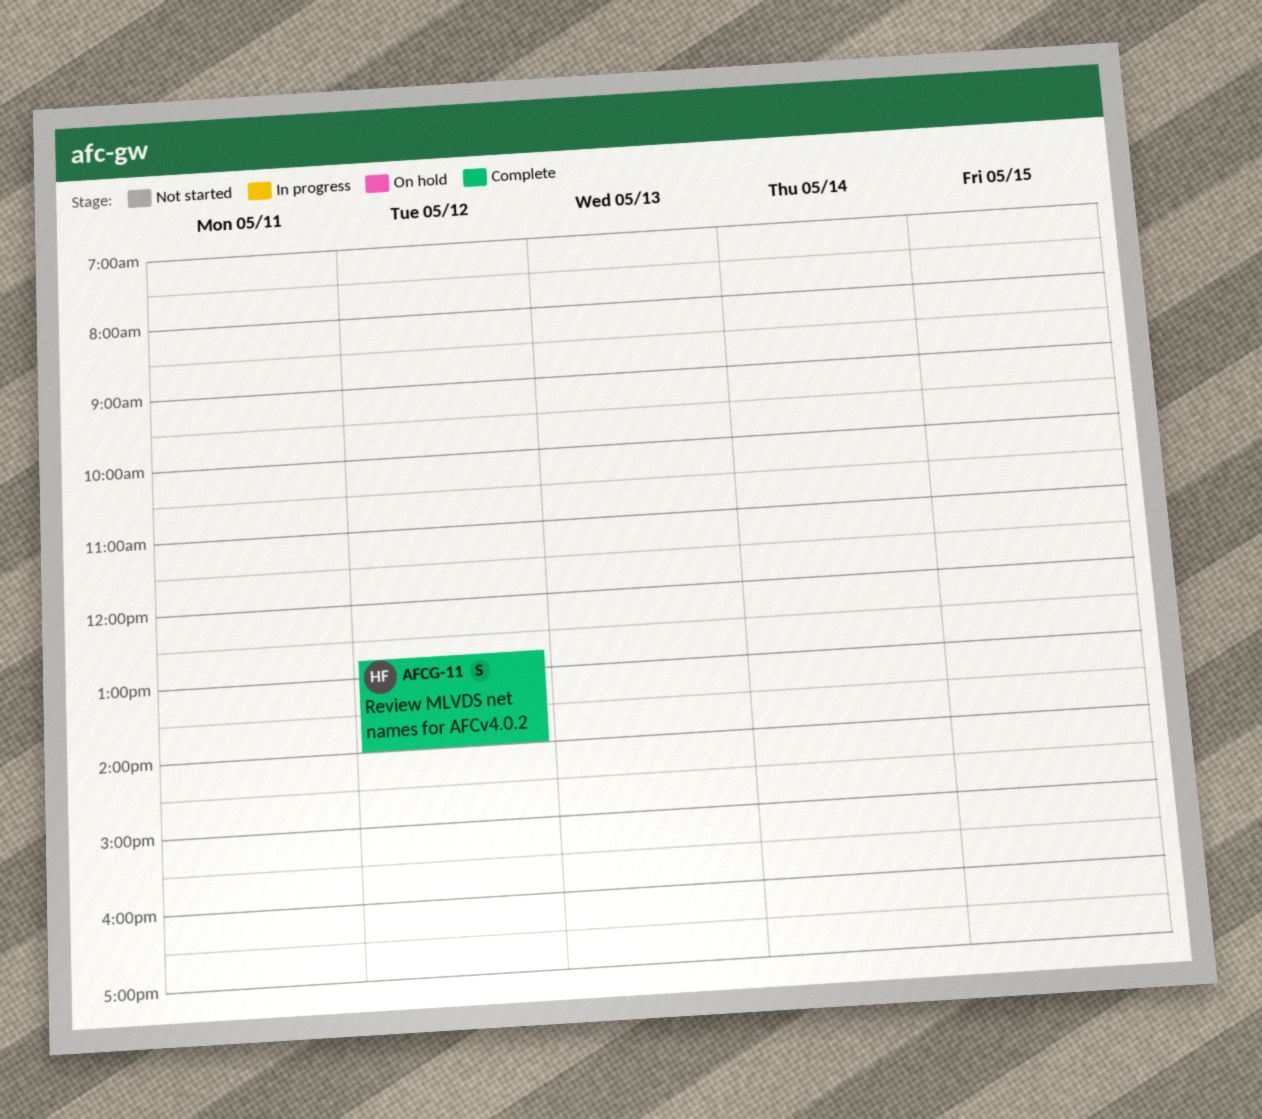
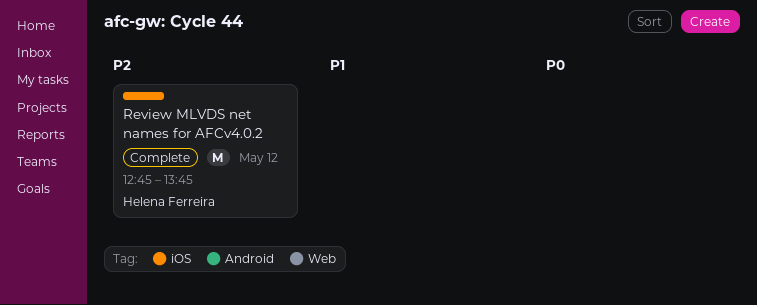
Review MLVDS net names for AFCv4.0.2, estimate: S -> M
Review MLVDS net names for AFCv4.0.2, ends: 14:00 -> 13:45

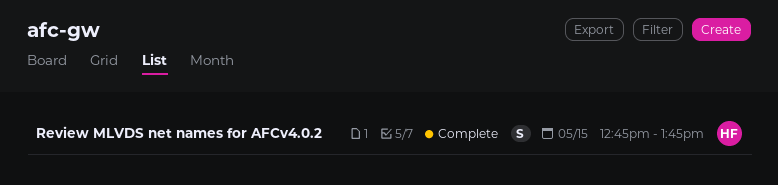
Review MLVDS net names for AFCv4.0.2, estimate: M -> S
Review MLVDS net names for AFCv4.0.2, day: May 12 -> May 15

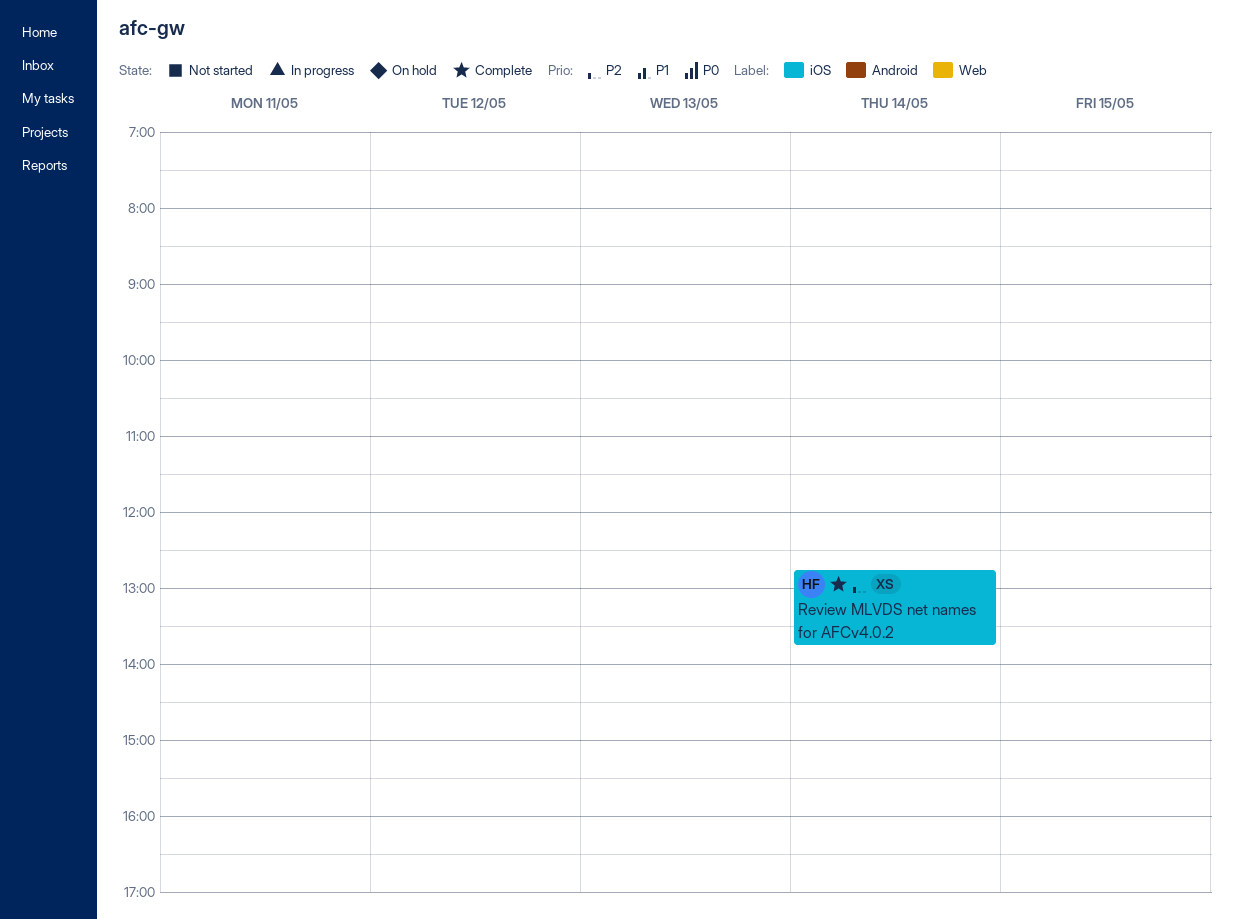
Review MLVDS net names for AFCv4.0.2, estimate: S -> XS
Review MLVDS net names for AFCv4.0.2, day: May 15 -> May 14

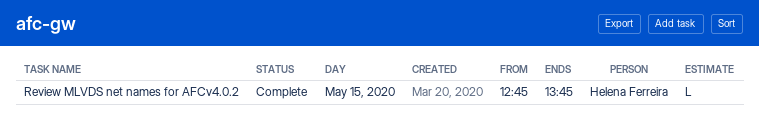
Review MLVDS net names for AFCv4.0.2, estimate: XS -> L
Review MLVDS net names for AFCv4.0.2, day: May 14 -> May 15

